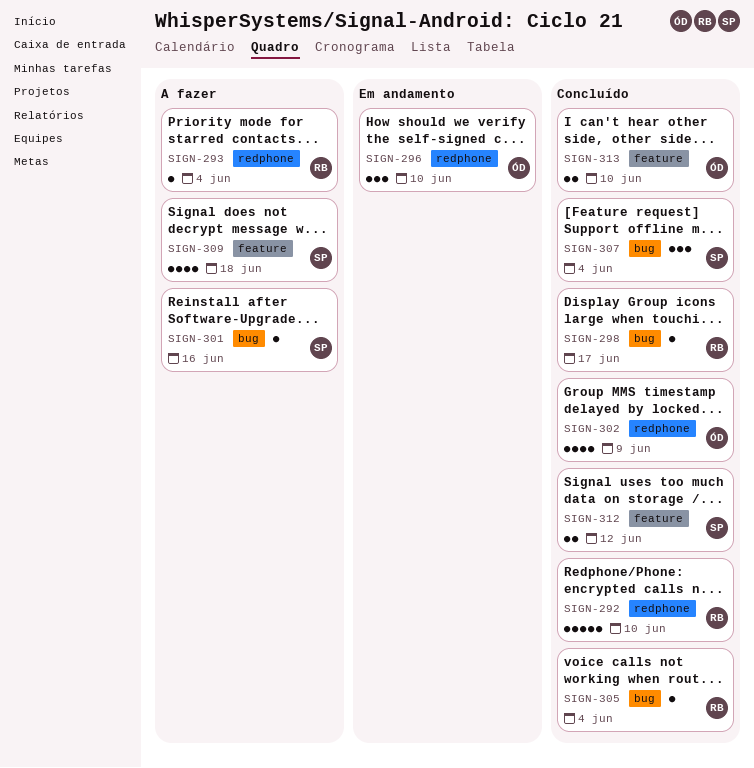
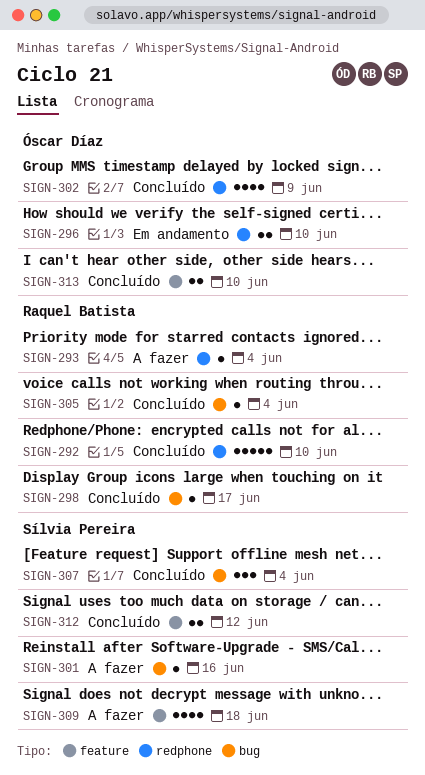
SIGN-296, estimate: 3 -> 2

